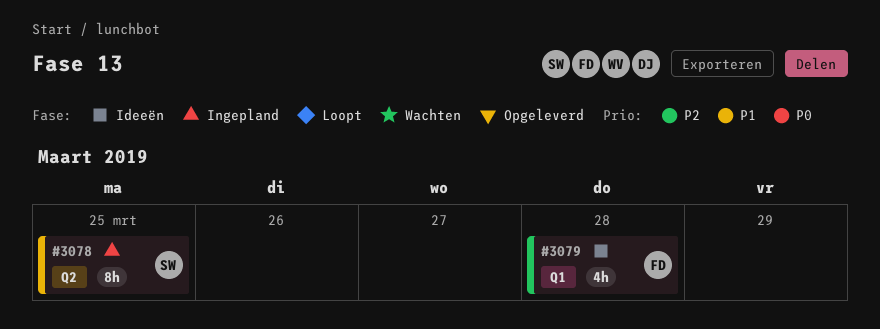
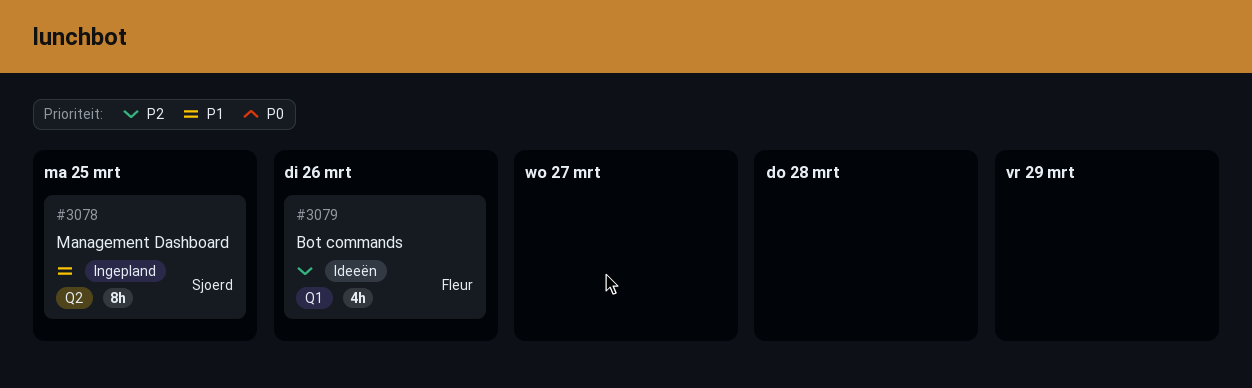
#3079, due: Mar 28 -> Mar 26

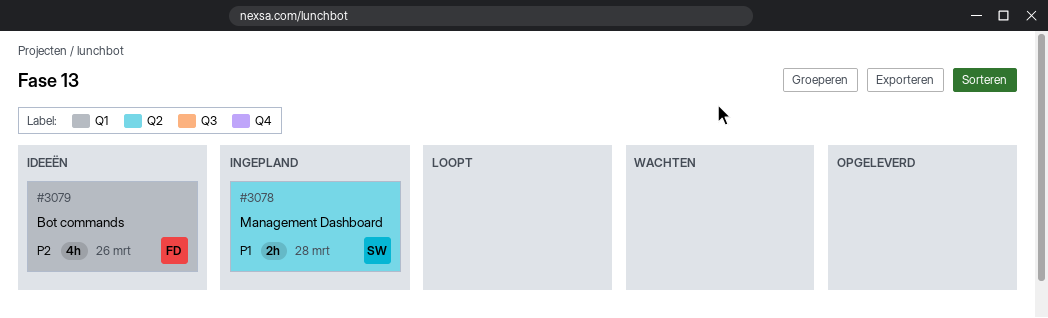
#3078, estimate: 8h -> 2h
#3078, due: Mar 25 -> Mar 28

